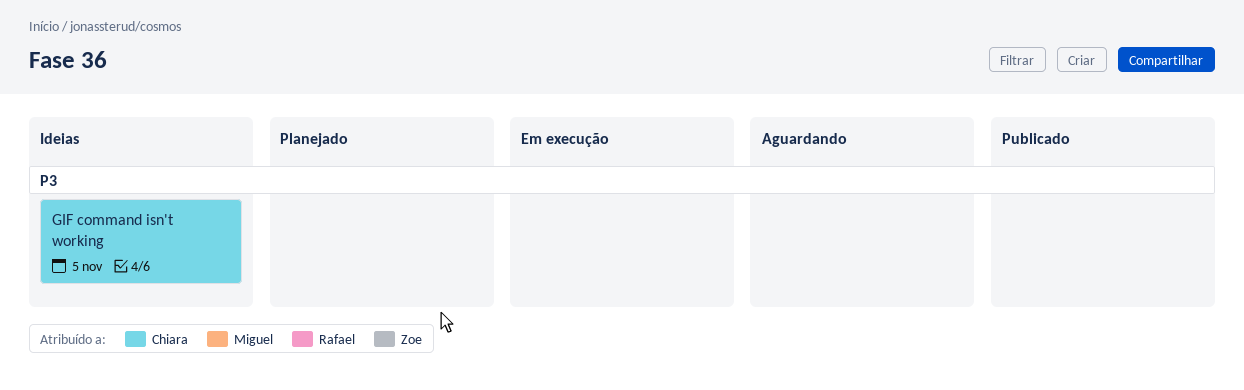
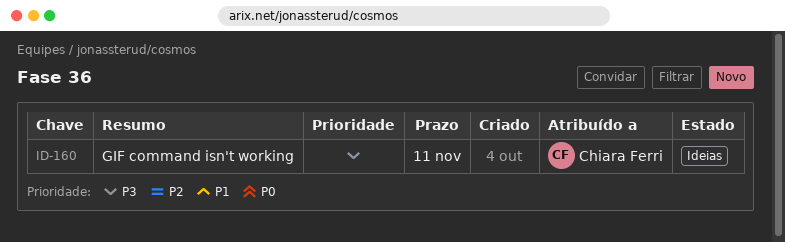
GIF command isn't working, due: Nov 5 -> Nov 11

